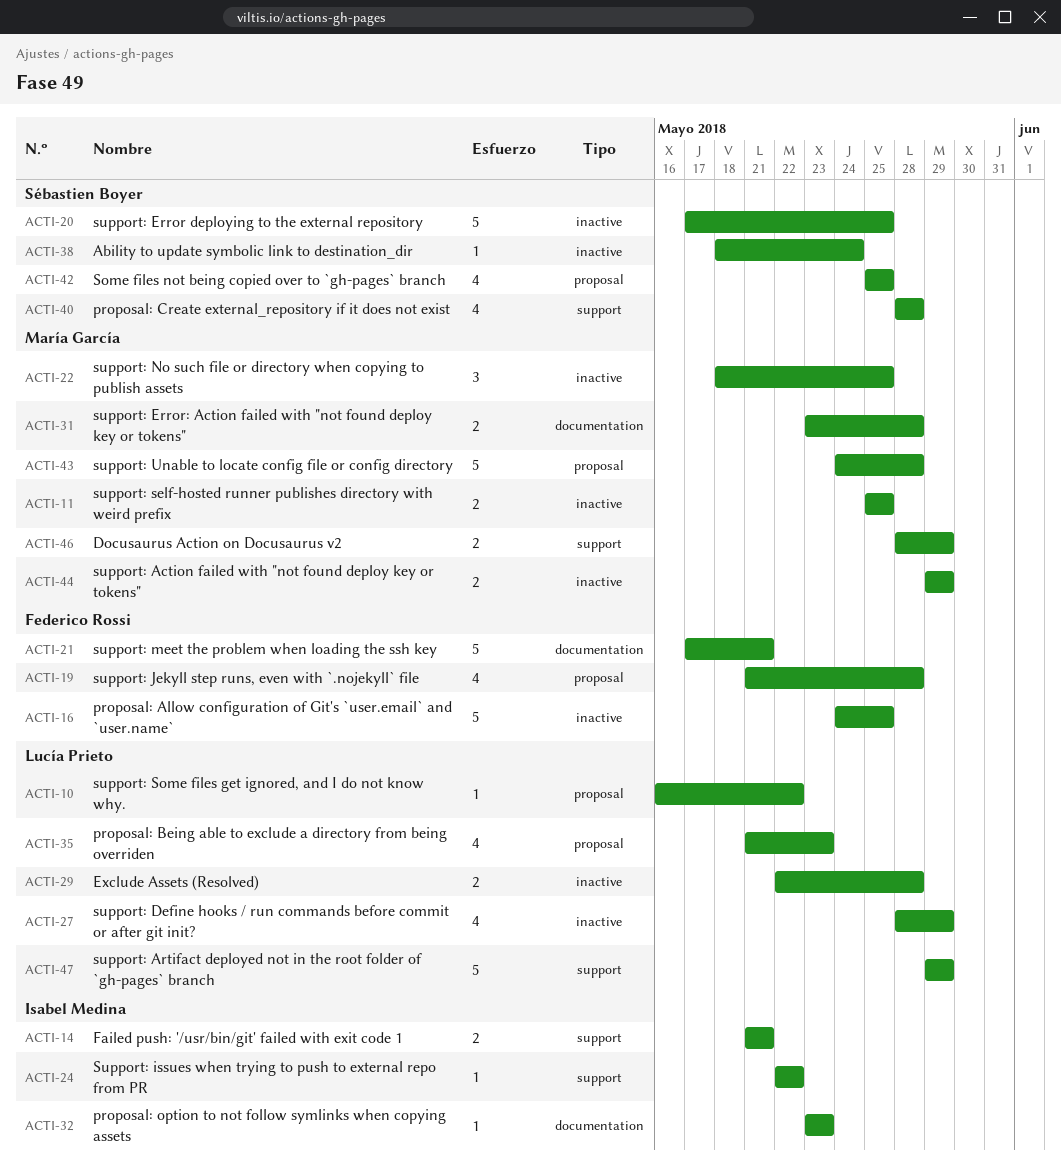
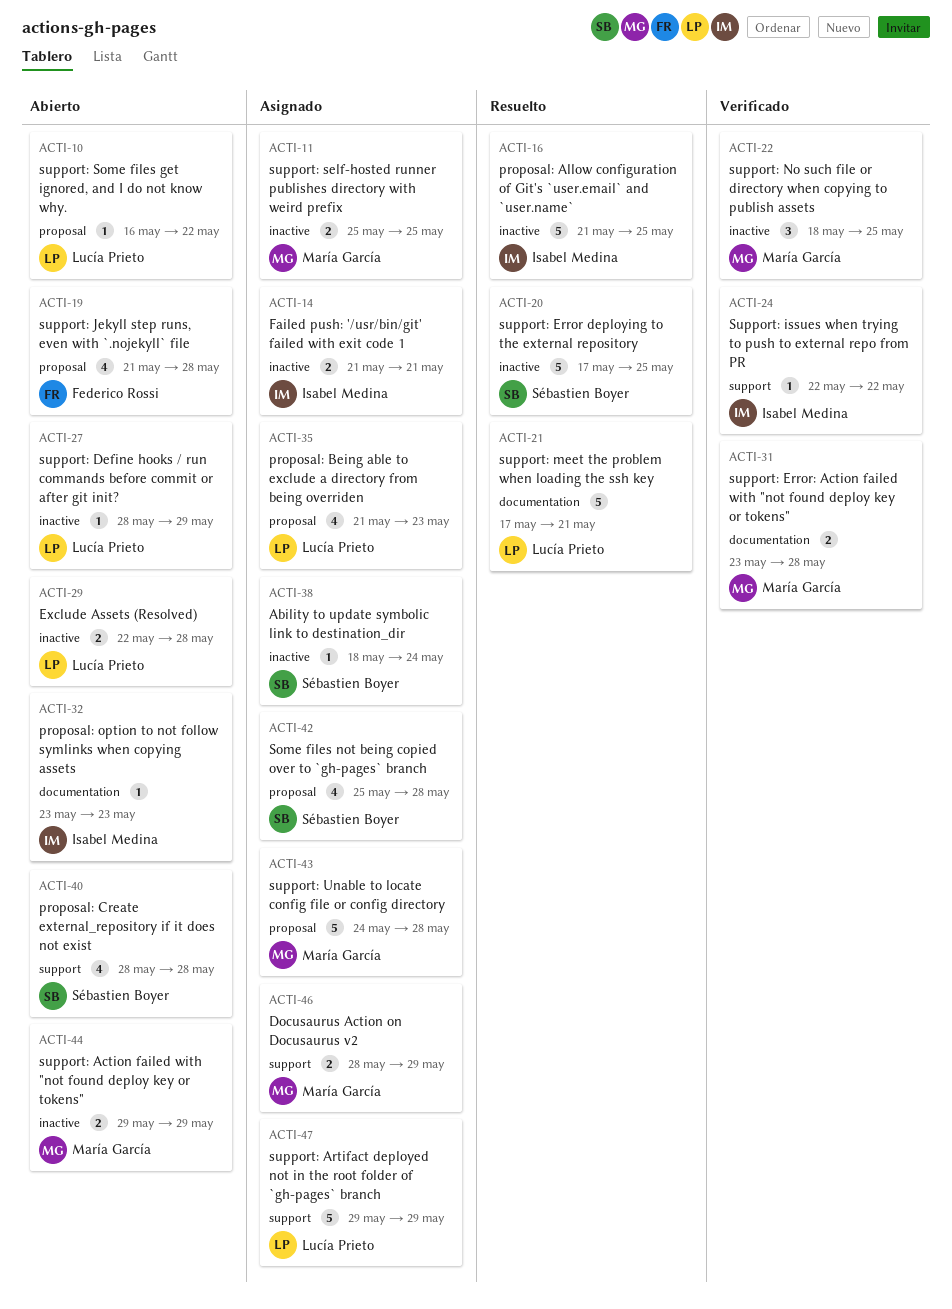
ACTI-14, label: support -> inactive
ACTI-16, owner: Federico Rossi -> Isabel Medina
ACTI-16, start: May 24 -> May 21
ACTI-21, owner: Federico Rossi -> Lucía Prieto
ACTI-27, estimate: 4 -> 1
ACTI-42, due: May 25 -> May 28

